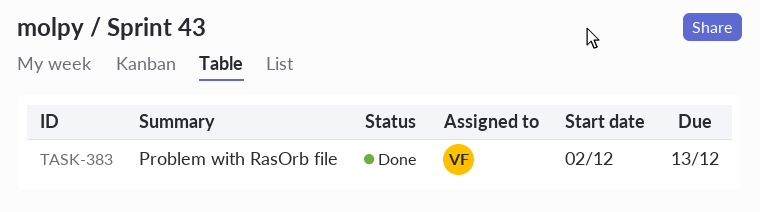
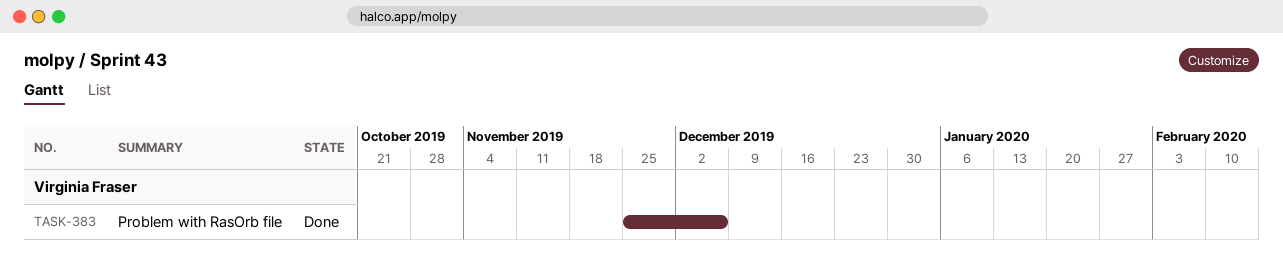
TASK-383, start: Dec 2 -> Nov 25
TASK-383, due: Dec 13 -> Dec 6

